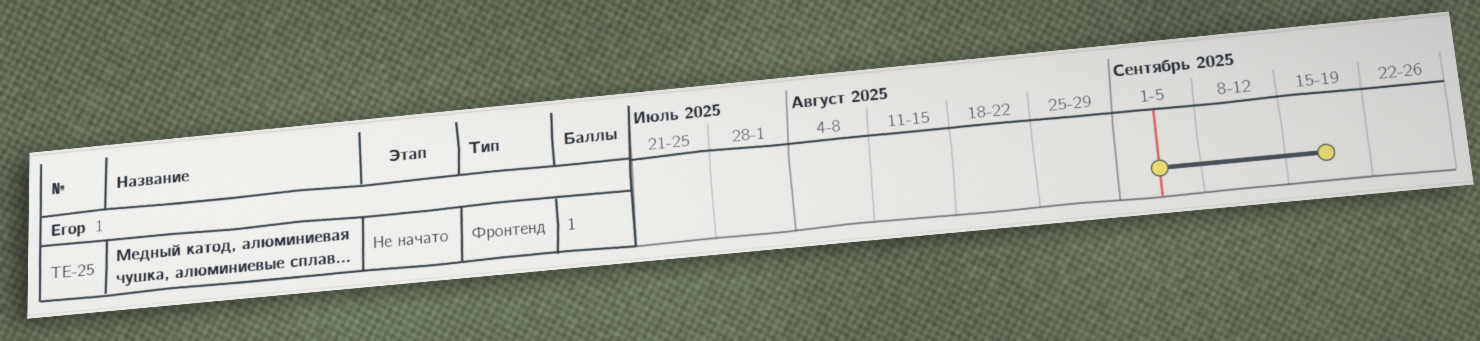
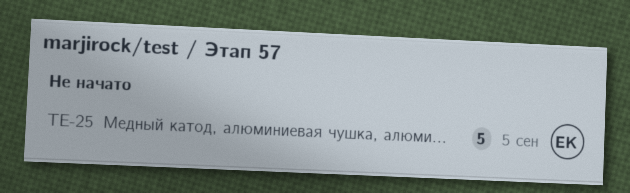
TE-25, estimate: 1 -> 5
TE-25, due: Sep 19 -> Sep 5

